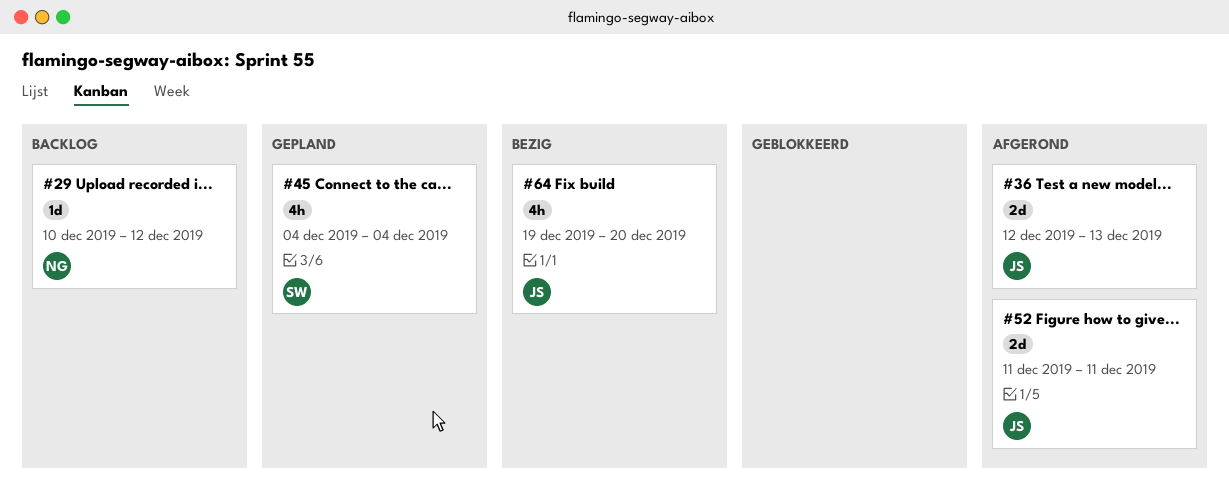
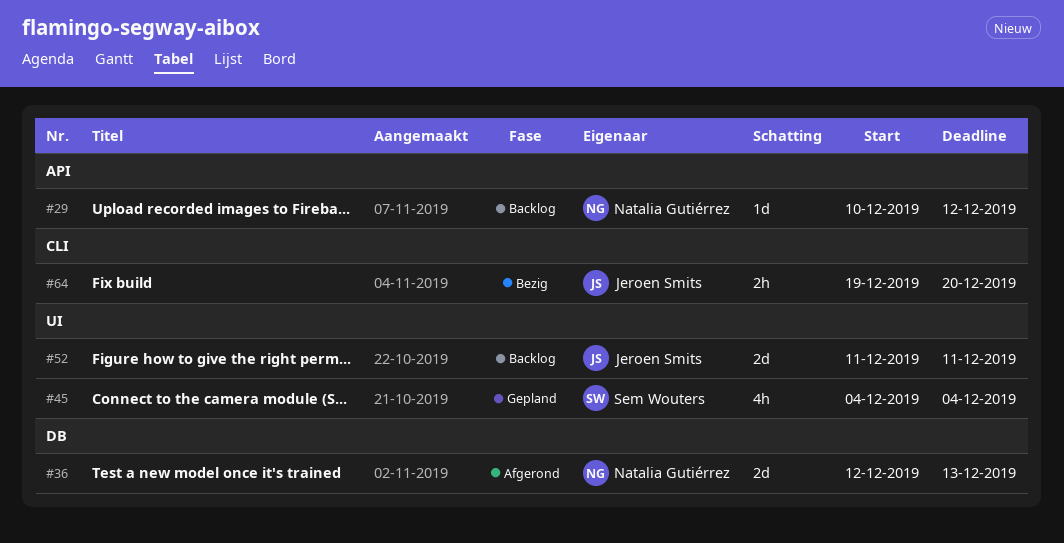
#36, owner: Jeroen Smits -> Natalia Gutiérrez
#52, status: Afgerond -> Backlog
#64, estimate: 4h -> 2h

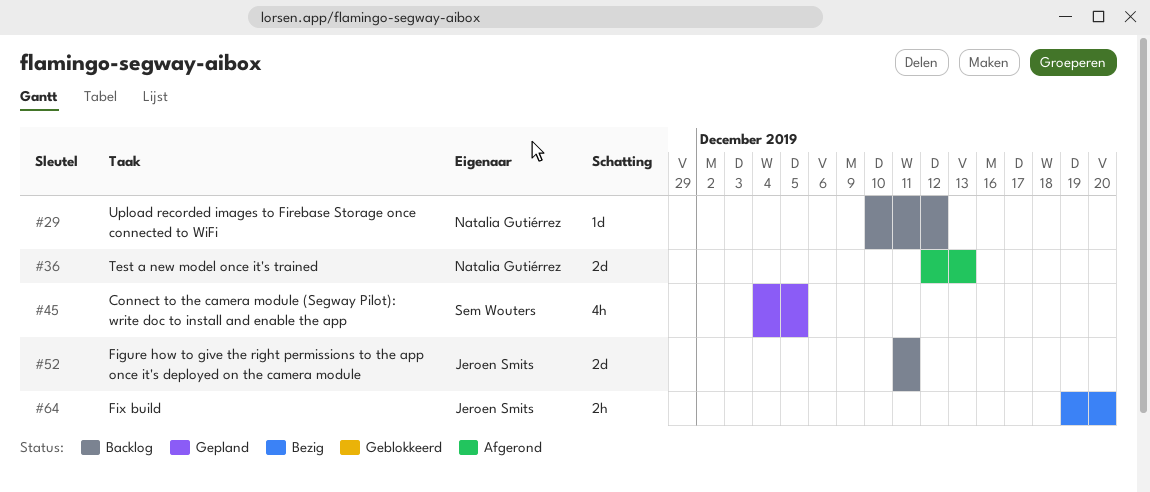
#45, due: Dec 4 -> Dec 5

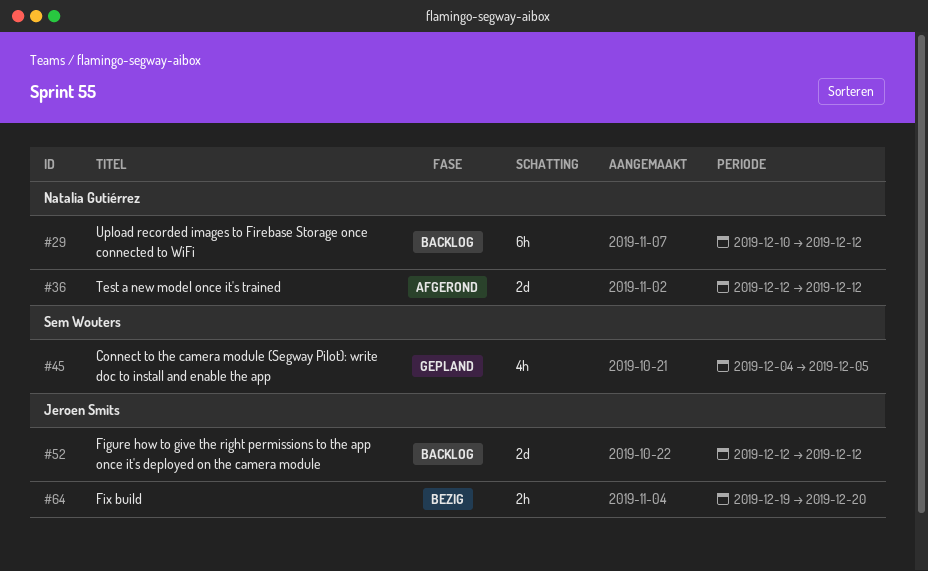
#29, estimate: 1d -> 6h
#36, due: Dec 13 -> Dec 12
#52, start: Dec 11 -> Dec 12
#52, due: Dec 11 -> Dec 12

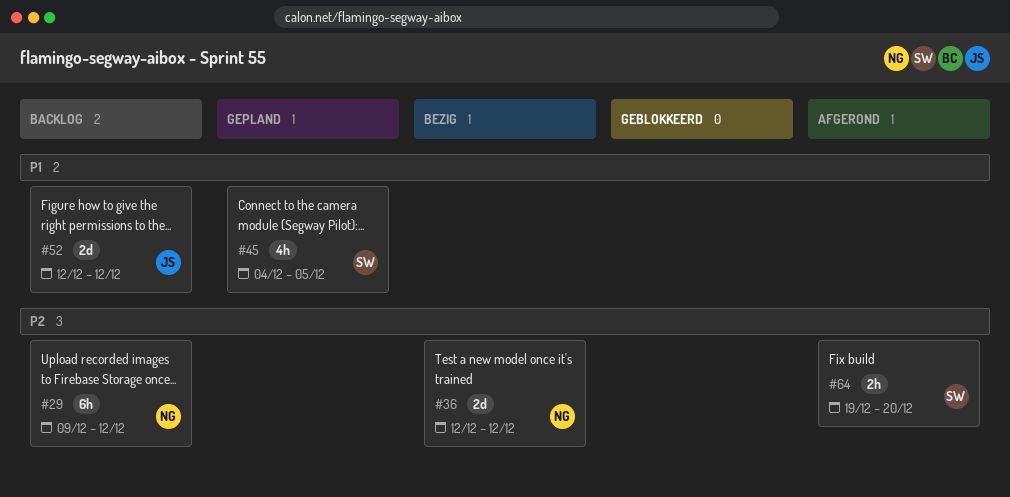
#29, start: Dec 10 -> Dec 9
#36, status: Afgerond -> Bezig
#64, status: Bezig -> Afgerond
#64, owner: Jeroen Smits -> Sem Wouters

